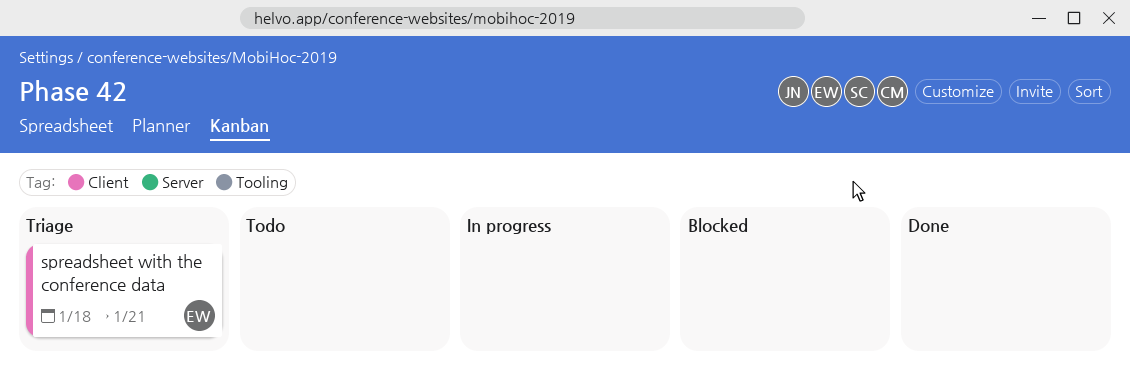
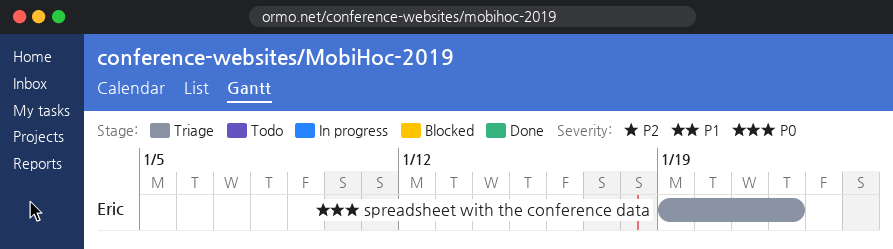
spreadsheet with the conference data, start: Jan 18 -> Jan 19
spreadsheet with the conference data, due: Jan 21 -> Jan 22

